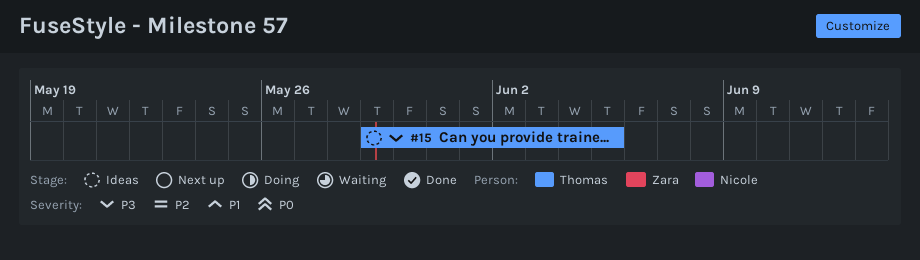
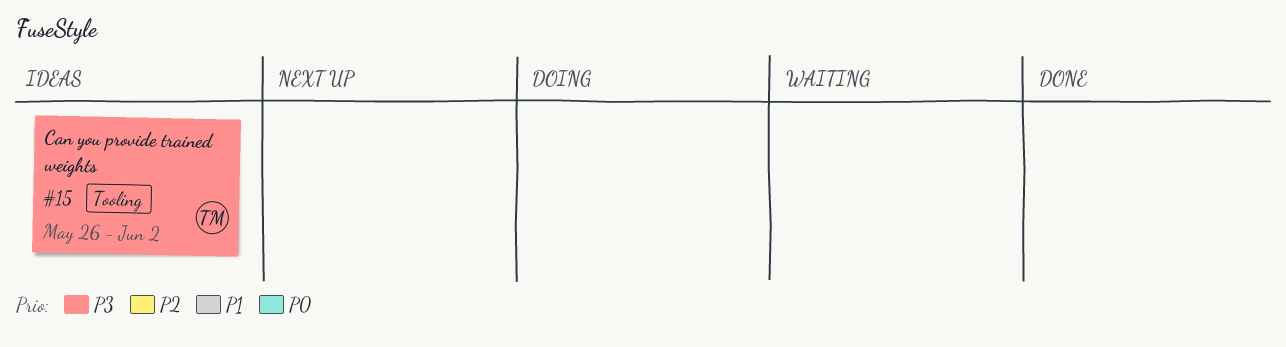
#15, start: May 29 -> May 26
#15, due: Jun 5 -> Jun 2

